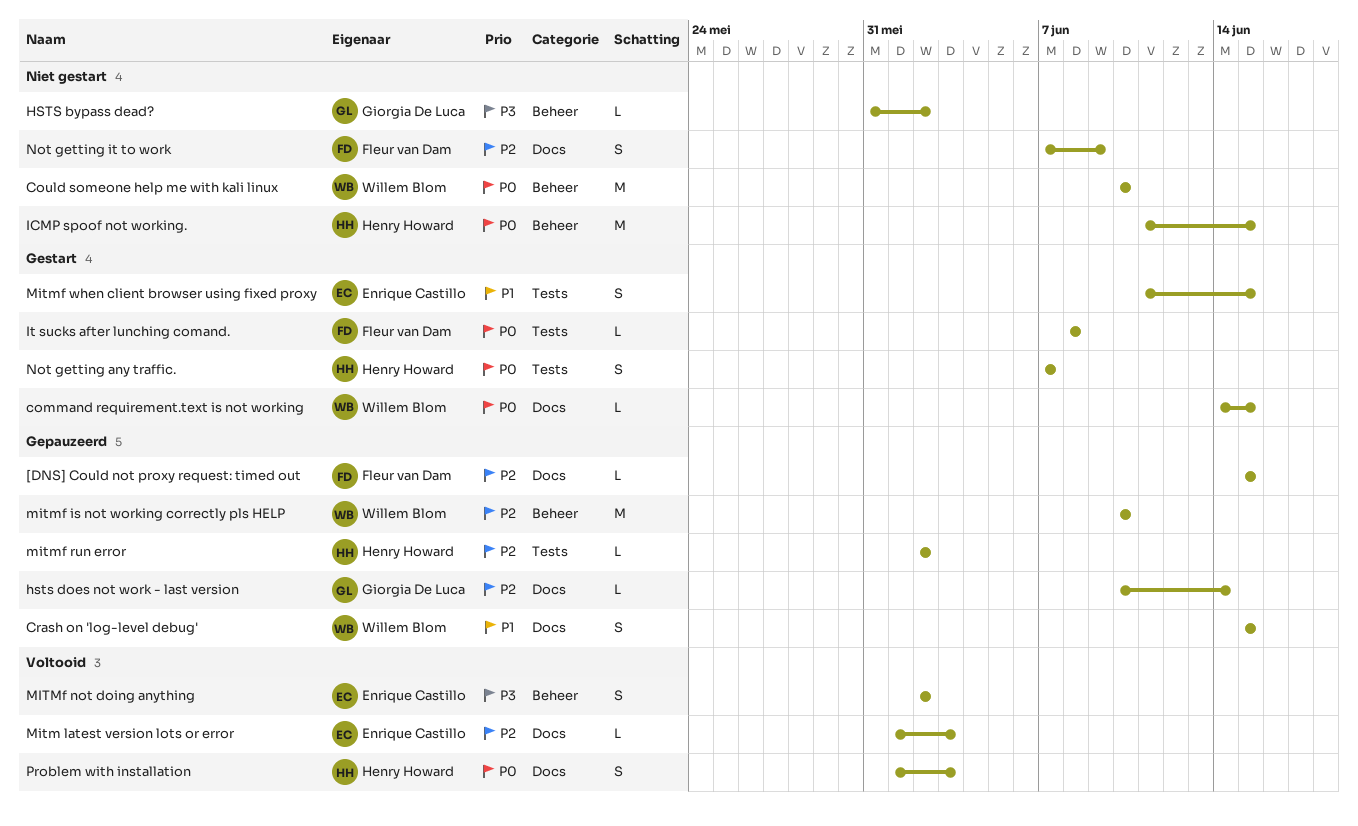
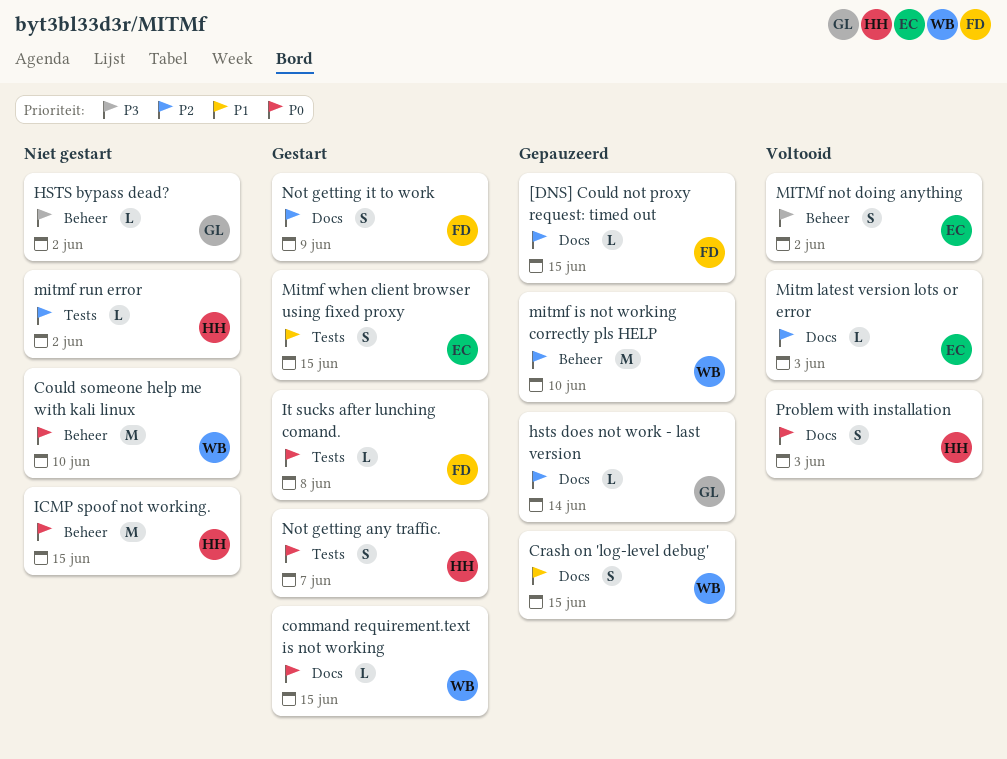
mitmf run error, status: Gepauzeerd -> Niet gestart
Not getting it to work, status: Niet gestart -> Gestart

